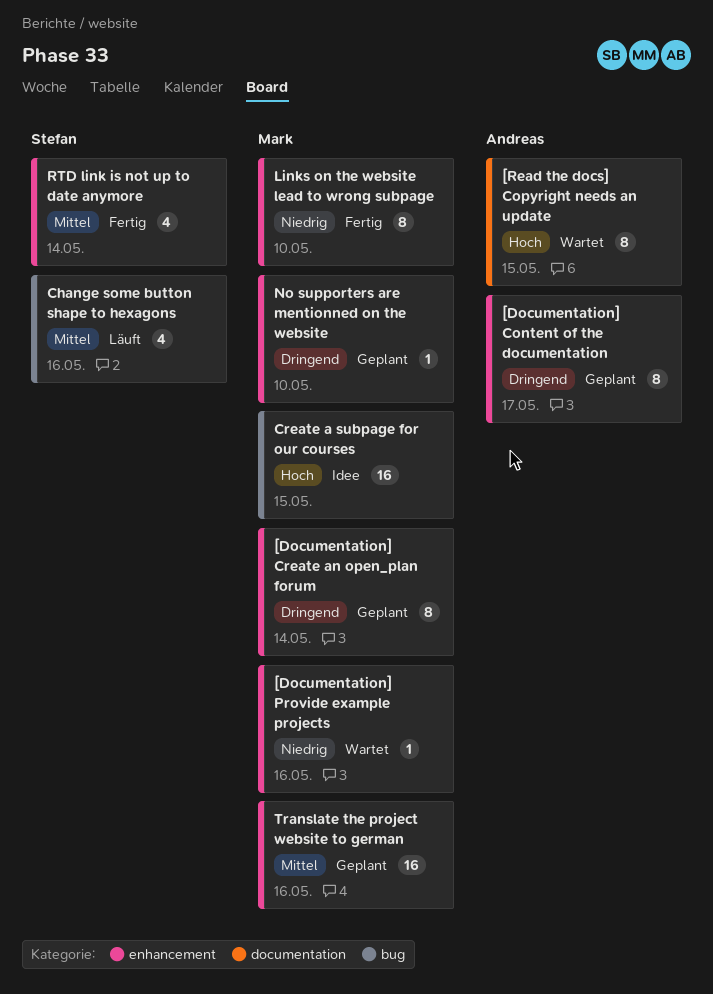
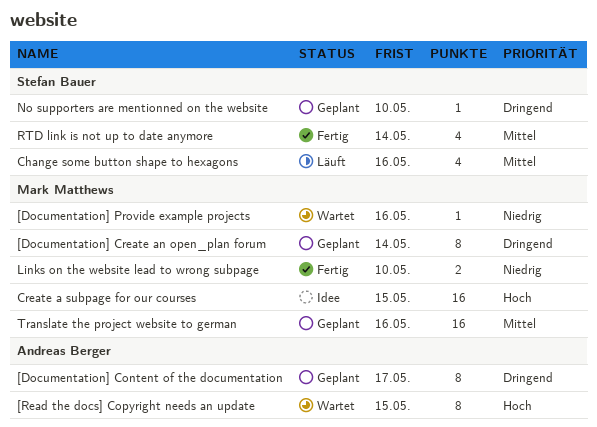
Links on the website lead to wrong subpage, estimate: 8 -> 2
No supporters are mentionned on the website, owner: Mark Matthews -> Stefan Bauer

